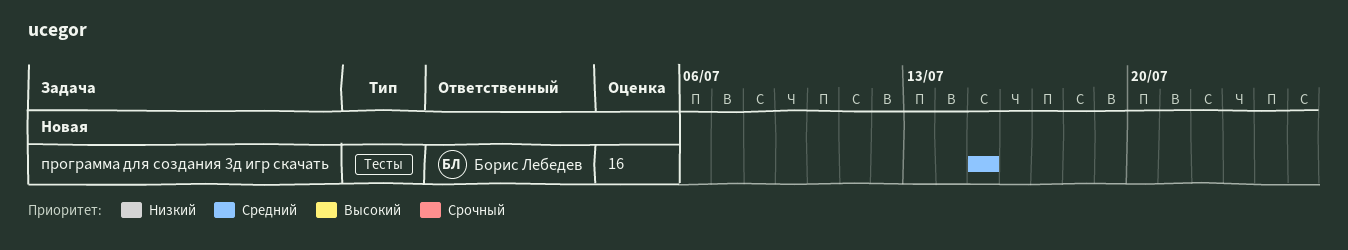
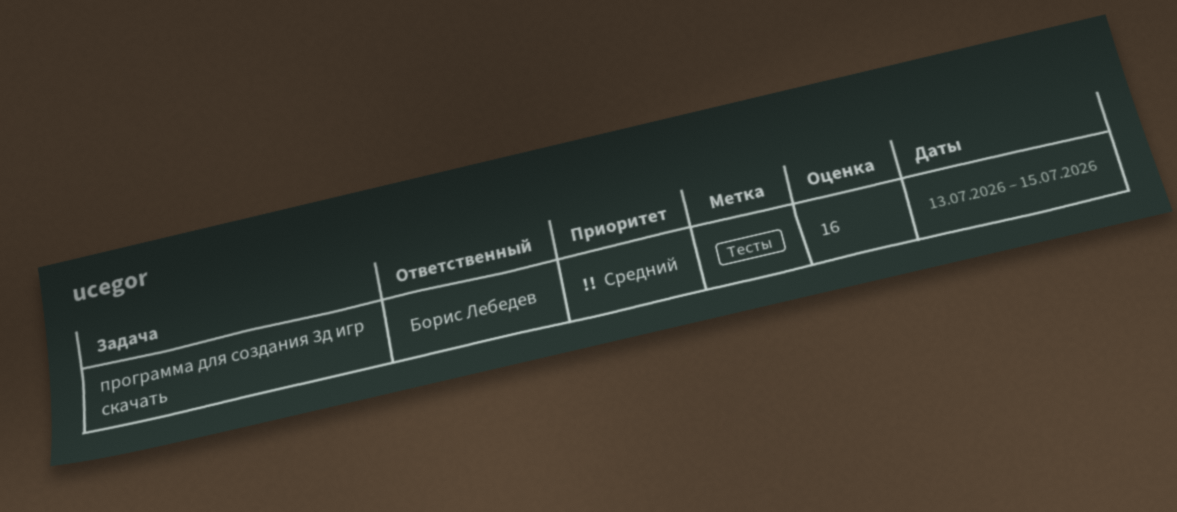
программа для создания 3д игр скачать, start: Jul 15 -> Jul 13

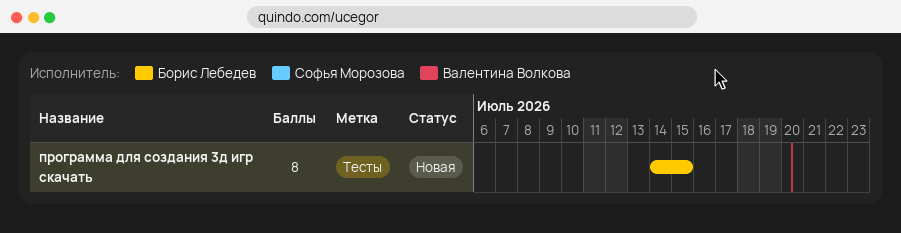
программа для создания 3д игр скачать, estimate: 16 -> 8
программа для создания 3д игр скачать, start: Jul 13 -> Jul 14

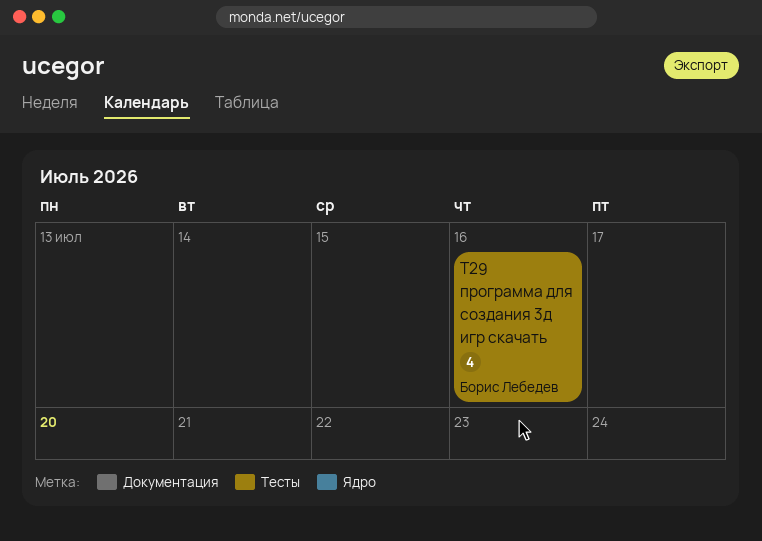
программа для создания 3д игр скачать, estimate: 8 -> 4
программа для создания 3д игр скачать, due: Jul 15 -> Jul 16

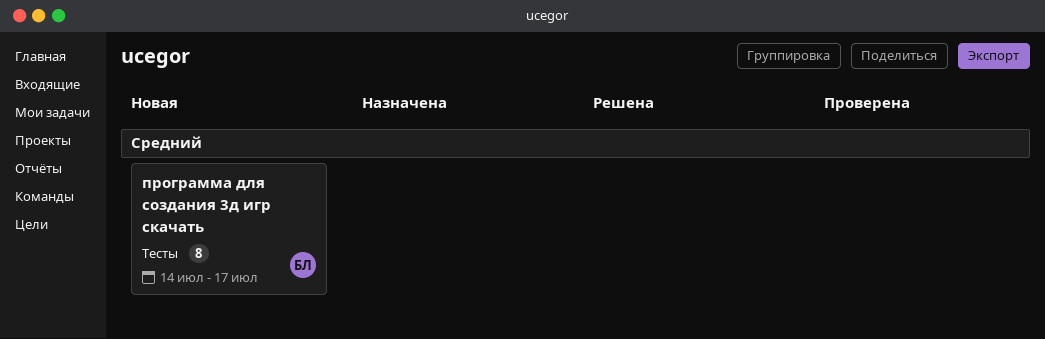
программа для создания 3д игр скачать, estimate: 4 -> 8
программа для создания 3д игр скачать, due: Jul 16 -> Jul 17

